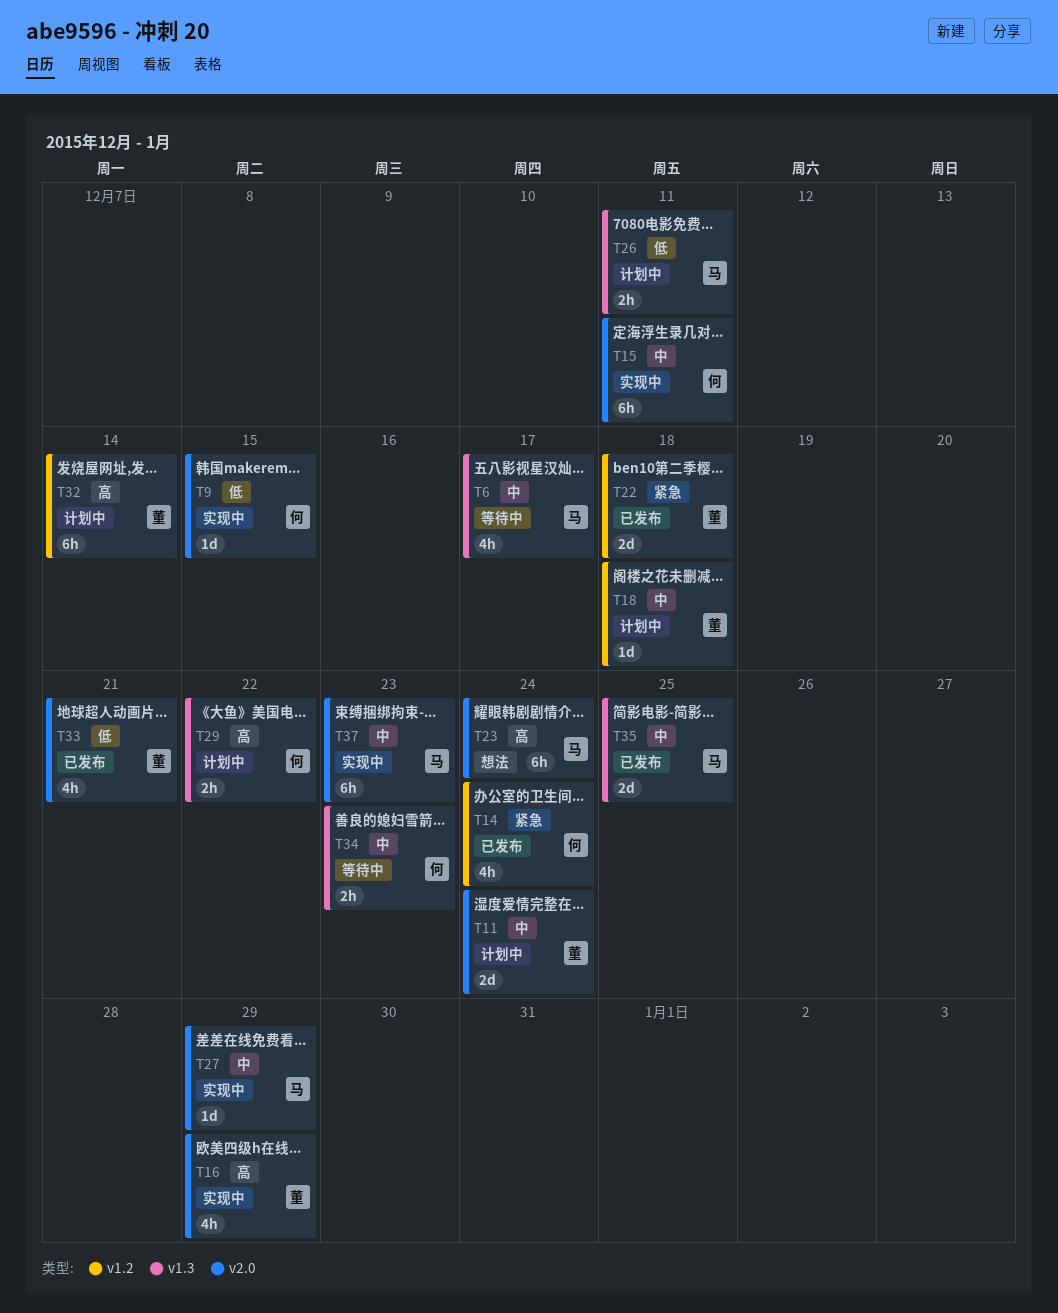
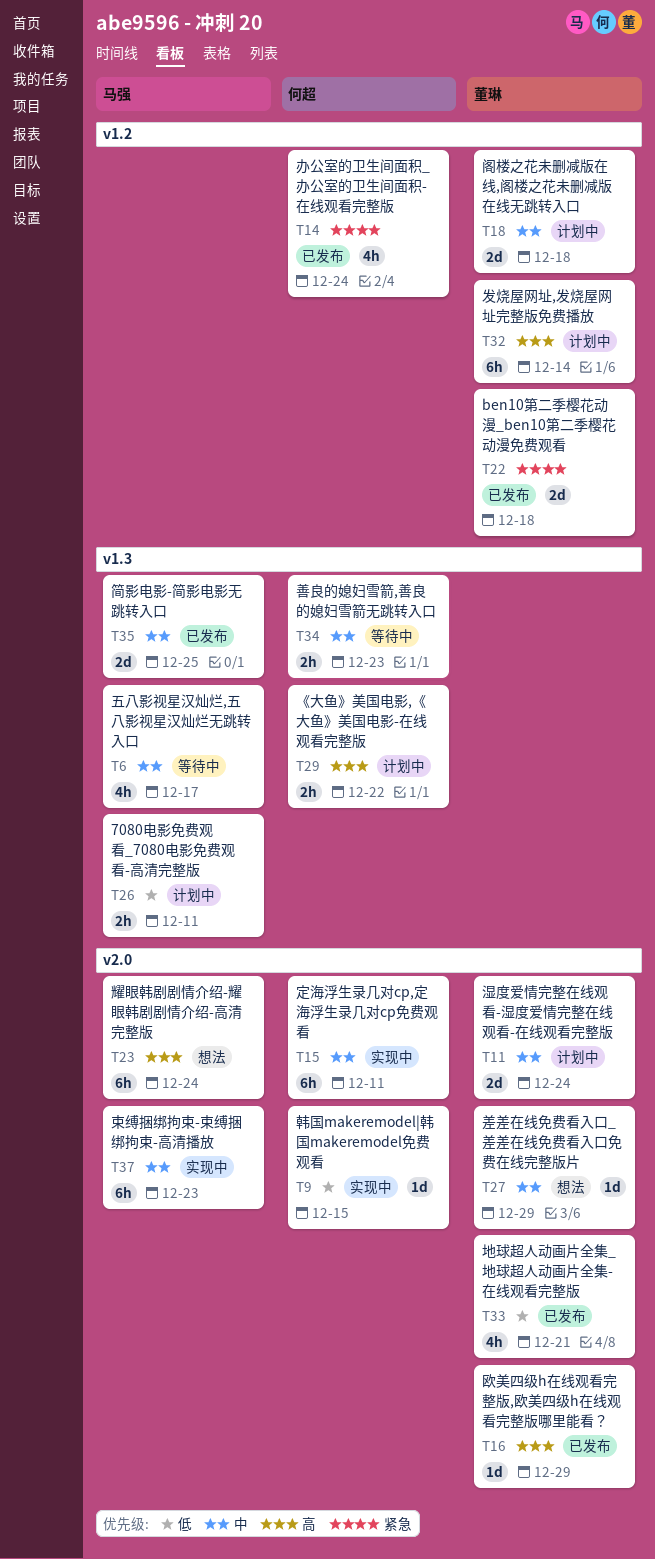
T16, status: 实现中 -> 已发布
T16, estimate: 4h -> 1d
T18, estimate: 1d -> 2d
T27, status: 实现中 -> 想法
T27, owner: 马强 -> 董琳

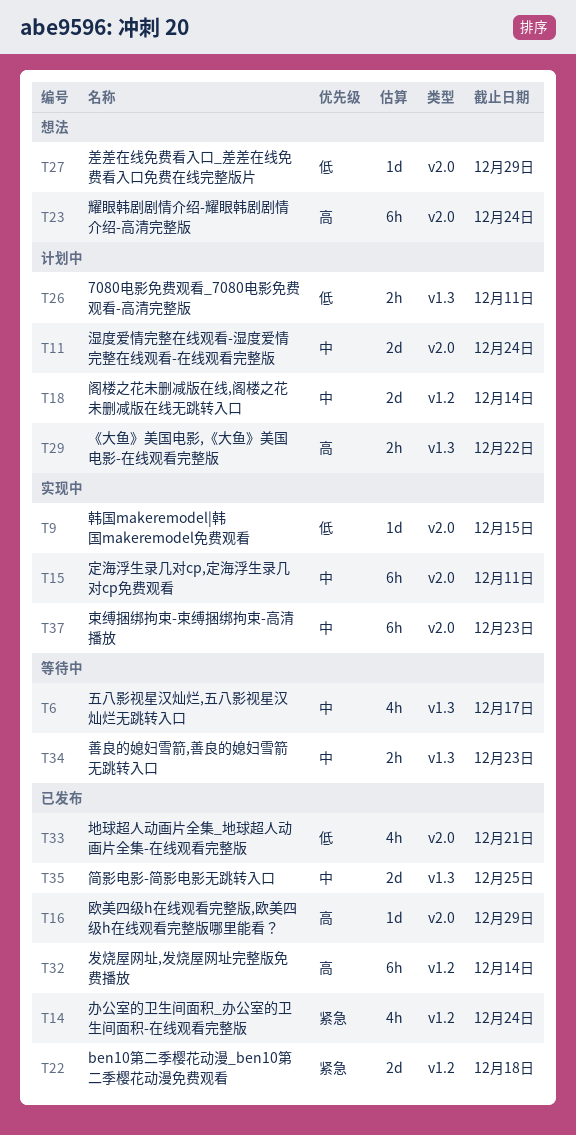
T18, due: Dec 18 -> Dec 14
T27, priority: 中 -> 低
T32, status: 计划中 -> 已发布

